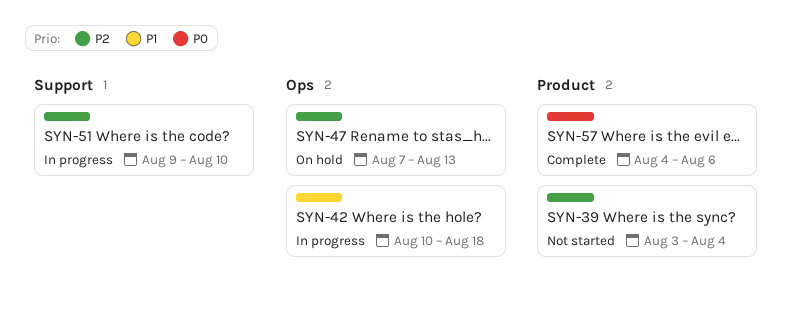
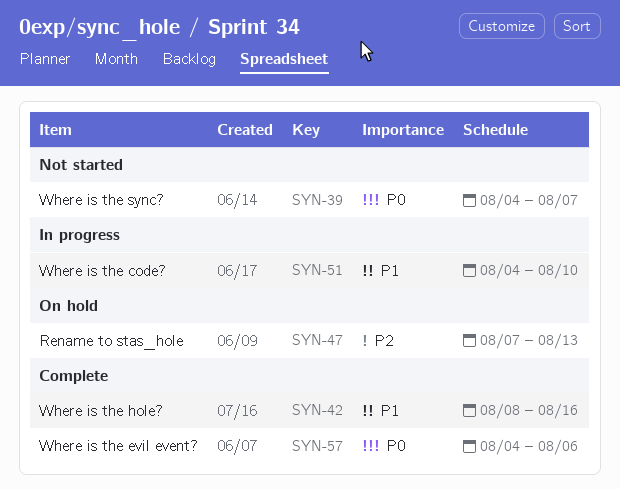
SYN-39, priority: P2 -> P0
SYN-39, start: Aug 3 -> Aug 4
SYN-39, due: Aug 4 -> Aug 7
SYN-42, status: In progress -> Complete
SYN-42, start: Aug 10 -> Aug 8
SYN-42, due: Aug 18 -> Aug 16
SYN-51, priority: P2 -> P1
SYN-51, start: Aug 9 -> Aug 4

